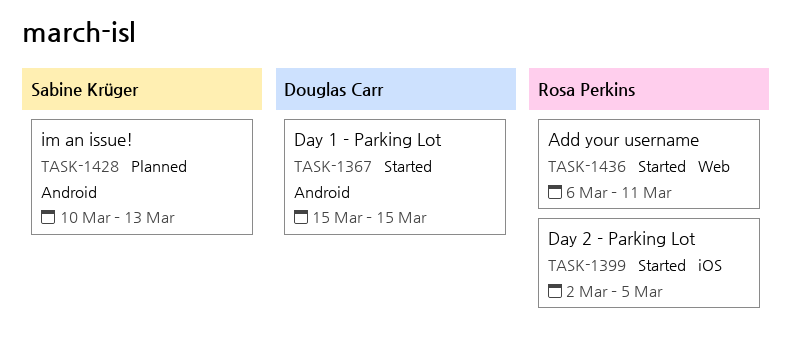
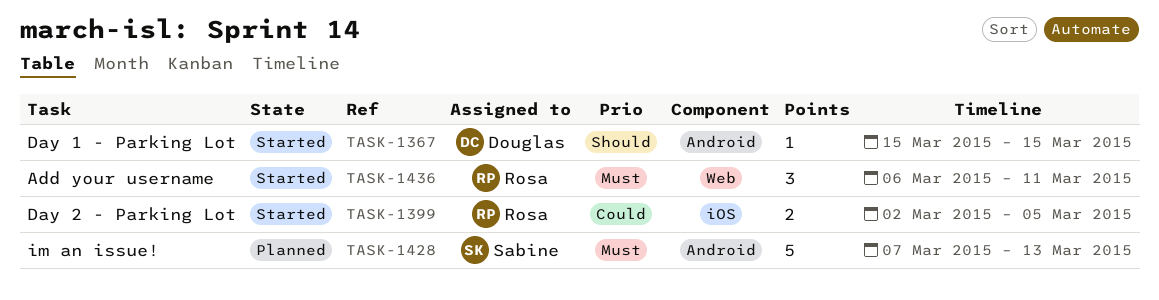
TASK-1428, start: Mar 10 -> Mar 7

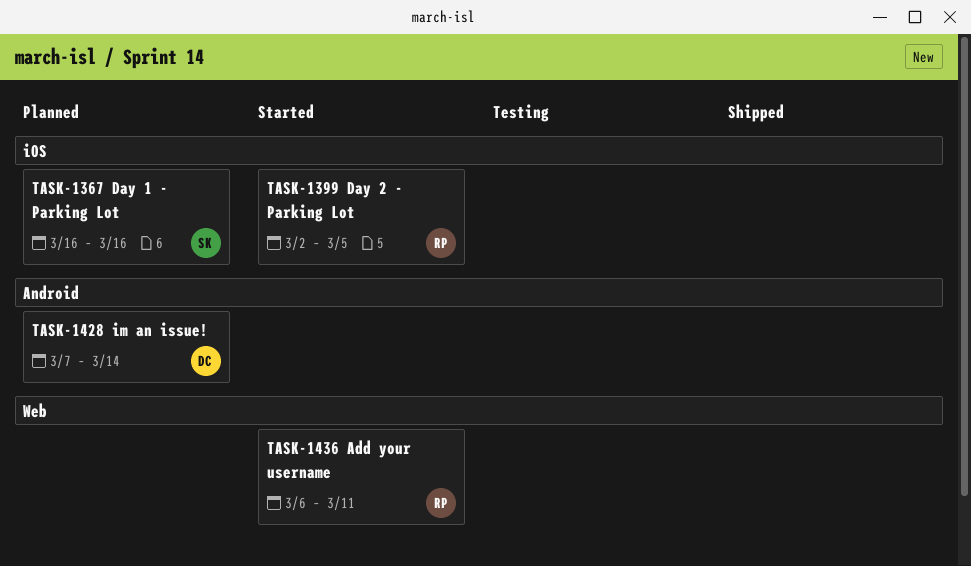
TASK-1367, status: Started -> Planned
TASK-1367, owner: Douglas -> Sabine
TASK-1367, label: Android -> iOS
TASK-1367, start: Mar 15 -> Mar 16
TASK-1367, due: Mar 15 -> Mar 16
TASK-1428, owner: Sabine -> Douglas
TASK-1428, due: Mar 13 -> Mar 14

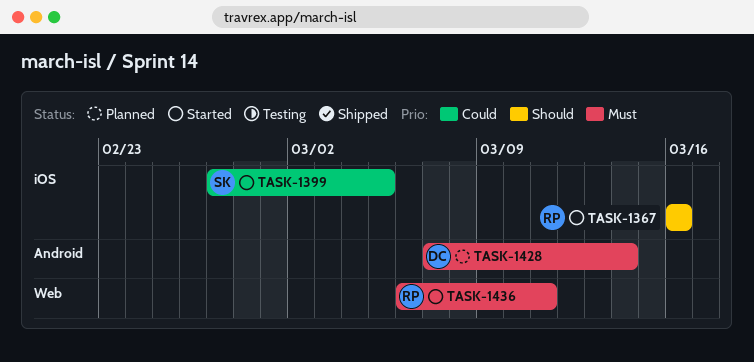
TASK-1367, status: Planned -> Started
TASK-1367, owner: SK -> RP
TASK-1399, owner: RP -> SK
TASK-1399, start: Mar 2 -> Feb 27

